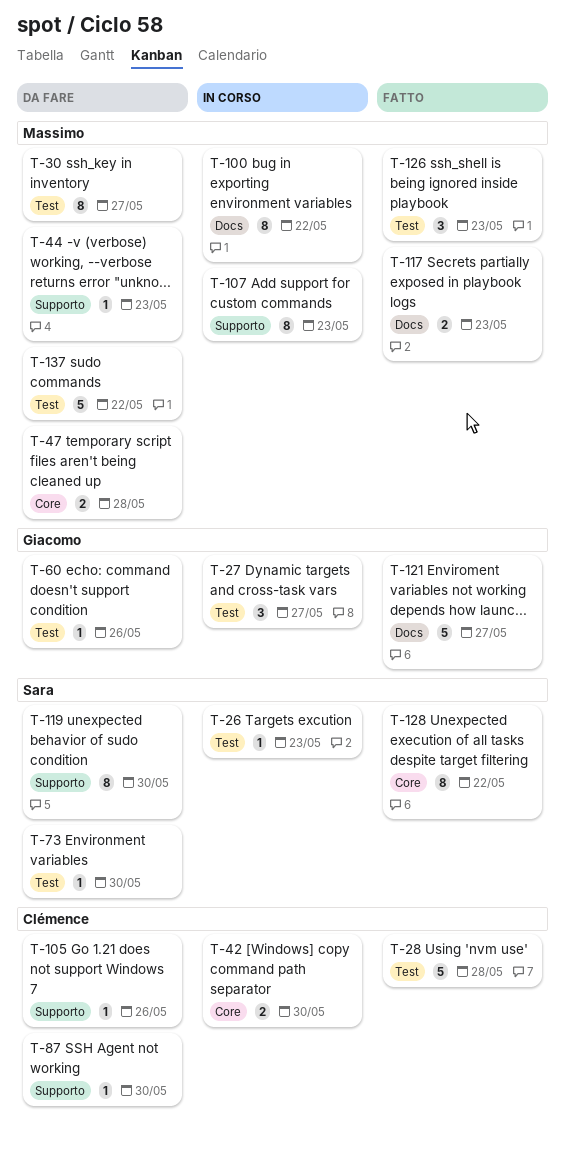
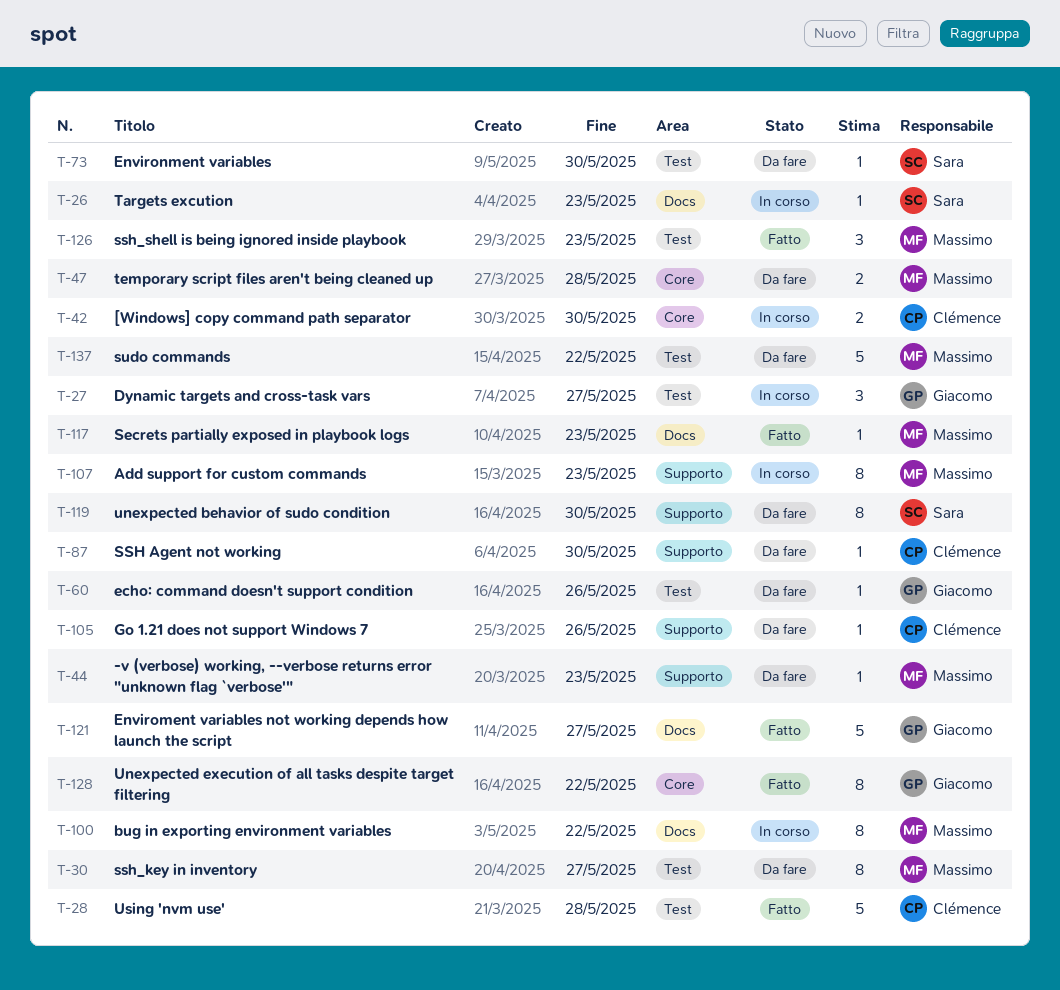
T-26, label: Test -> Docs
T-117, estimate: 2 -> 1
T-128, owner: Sara -> Giacomo

